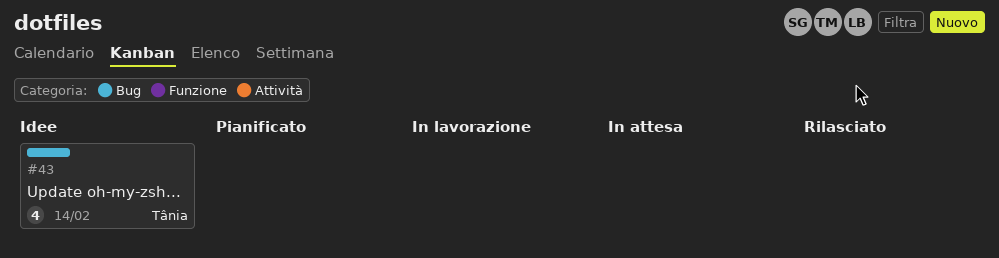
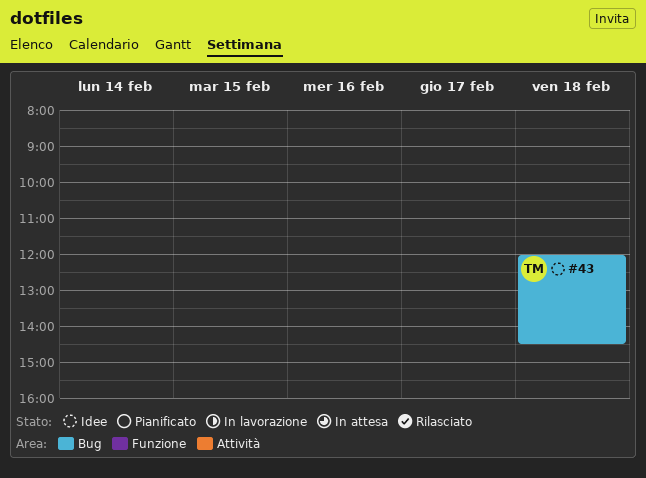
#43, day: Feb 14 -> Feb 18

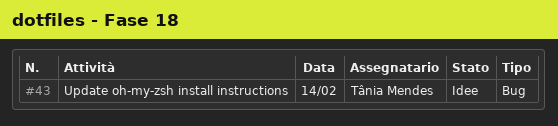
#43, day: Feb 18 -> Feb 14

